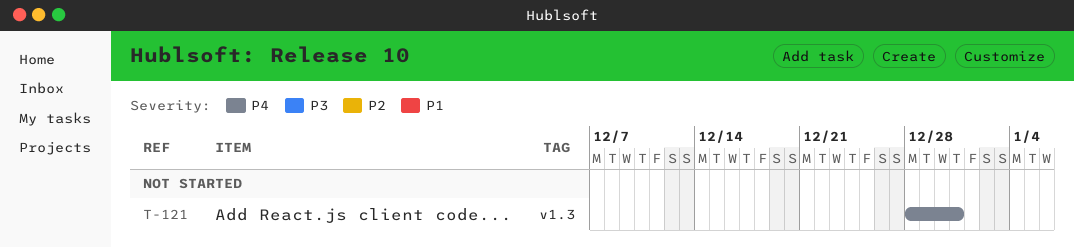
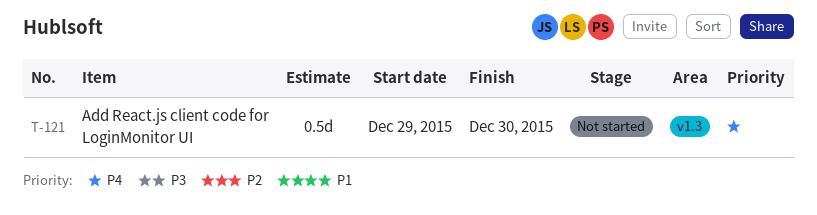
T-121, start: Dec 28 -> Dec 29
T-121, due: Dec 31 -> Dec 30

